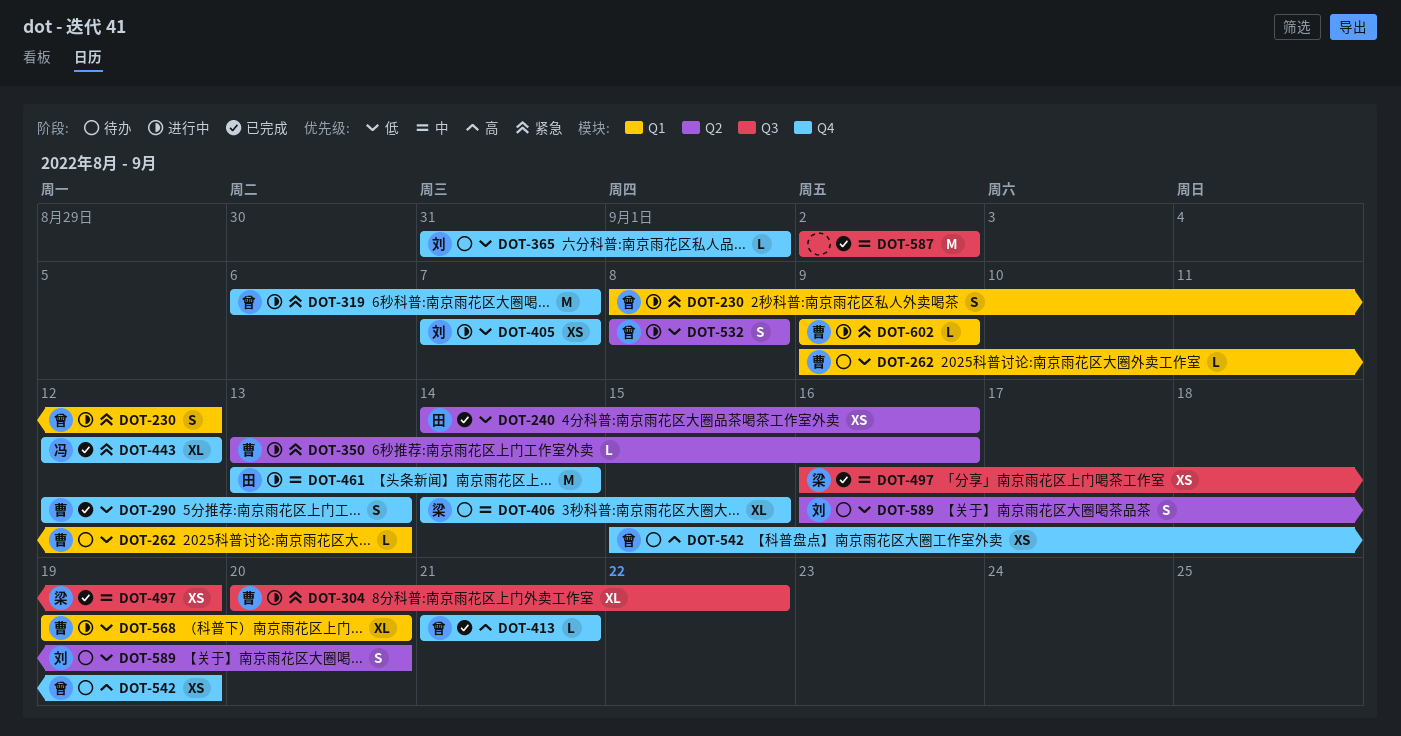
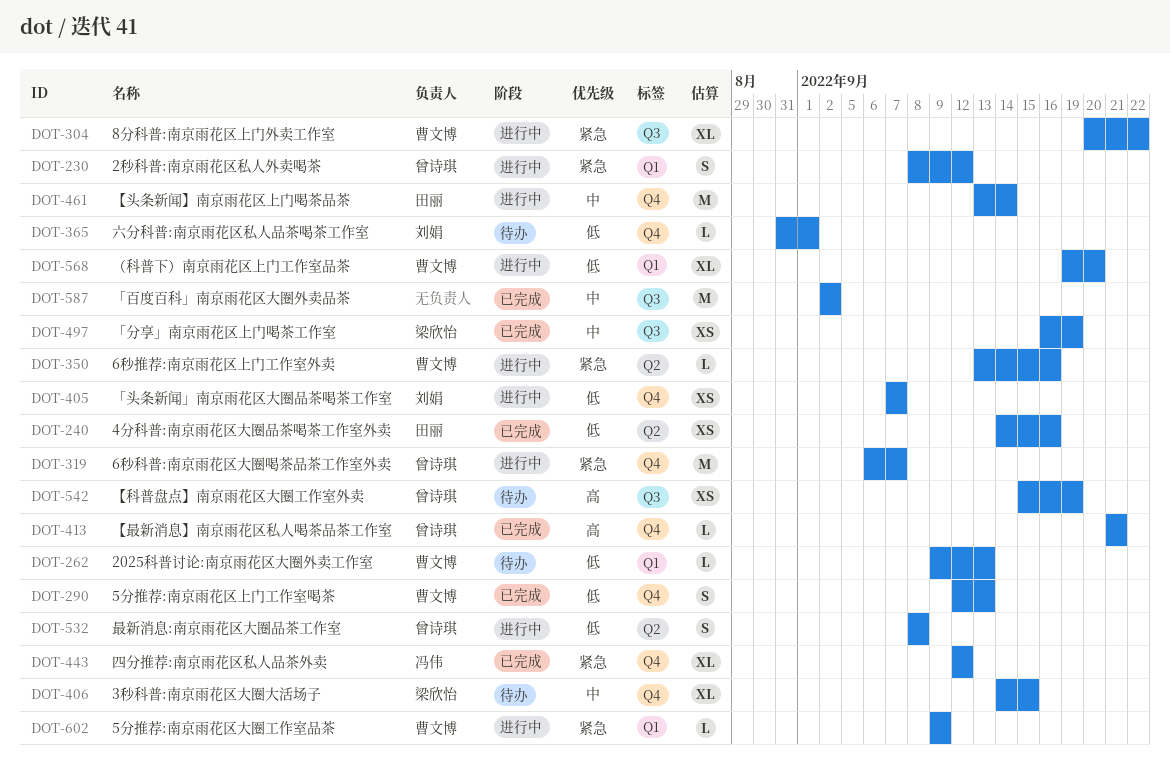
DOT-542, label: Q4 -> Q3
DOT-589: present -> none

